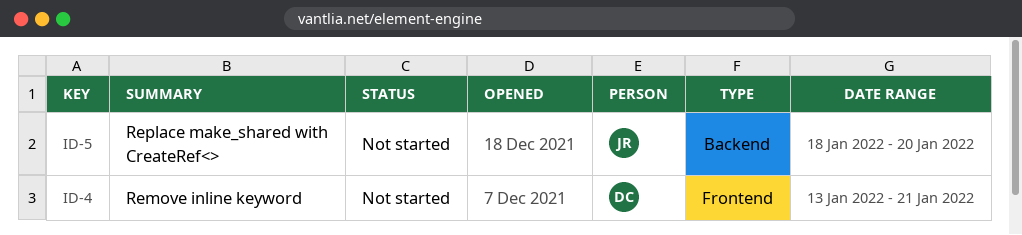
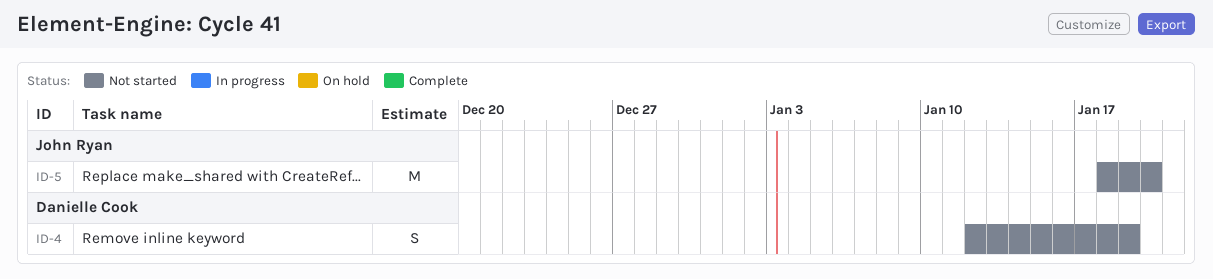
ID-4, start: Jan 13 -> Jan 12
ID-4, due: Jan 21 -> Jan 19

